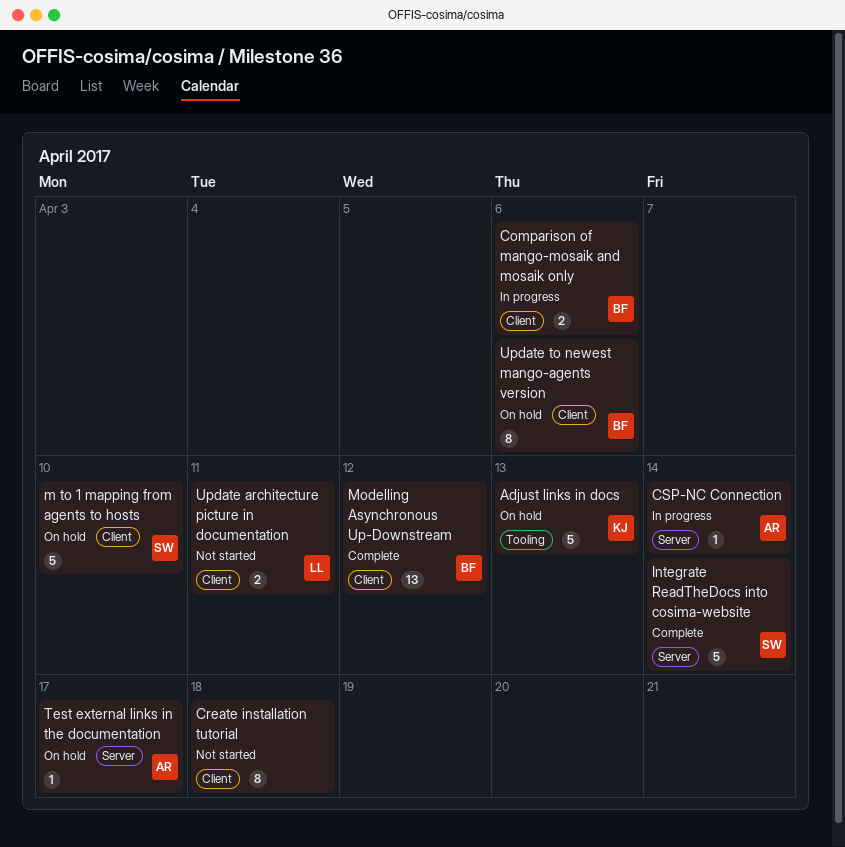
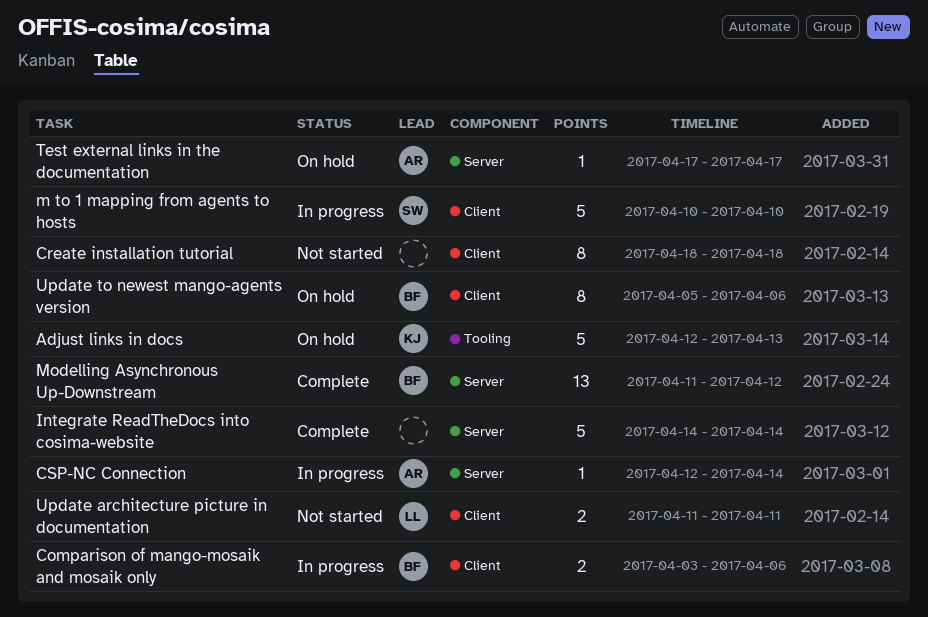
Integrate ReadTheDocs into cosima-website, owner: SW -> none
m to 1 mapping from agents to hosts, status: On hold -> In progress
Modelling Asynchronous Up-Downstream, label: Client -> Server

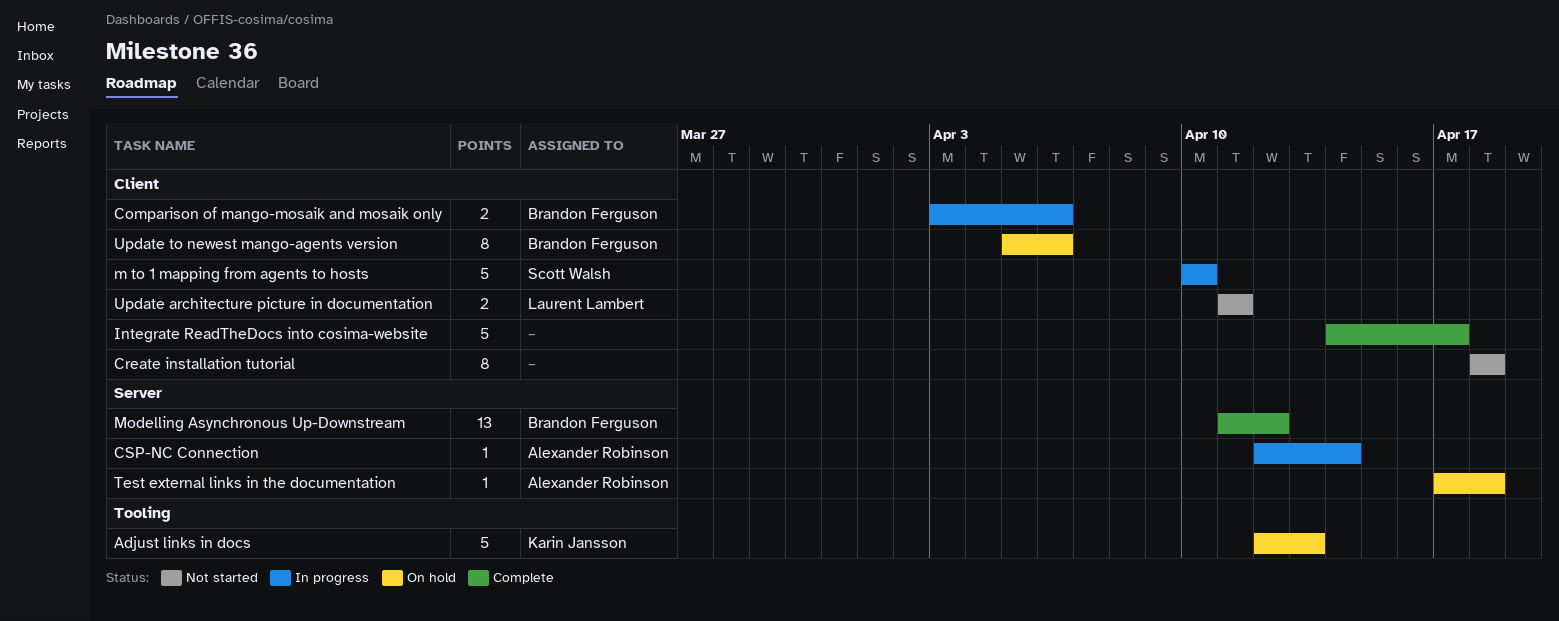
Integrate ReadTheDocs into cosima-website, label: Server -> Client
Integrate ReadTheDocs into cosima-website, due: Apr 14 -> Apr 17
Test external links in the documentation, due: Apr 17 -> Apr 18

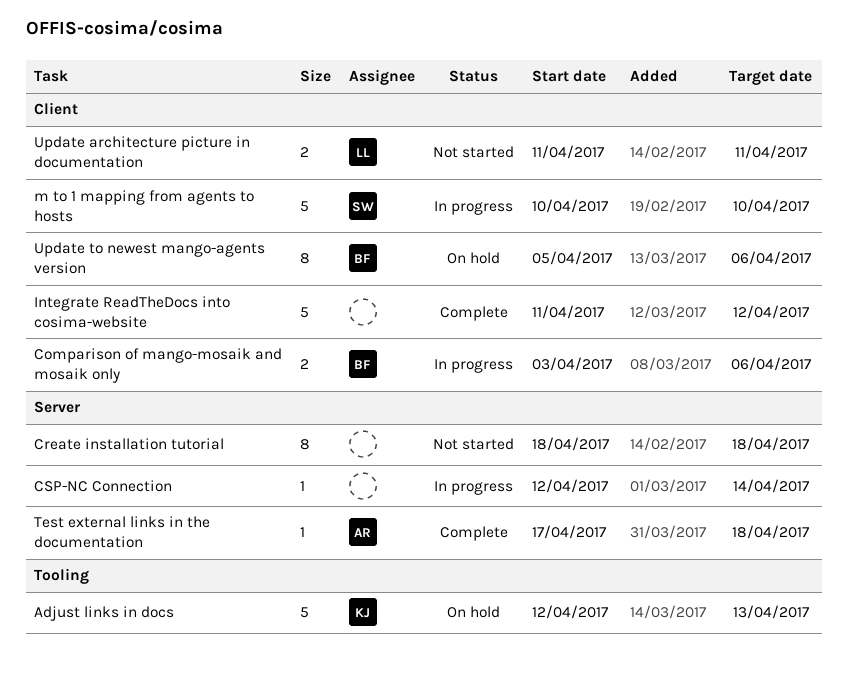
Create installation tutorial, label: Client -> Server
CSP-NC Connection, owner: Alexander Robinson -> none
Integrate ReadTheDocs into cosima-website, start: Apr 14 -> Apr 11
Integrate ReadTheDocs into cosima-website, due: Apr 17 -> Apr 12
Modelling Asynchronous Up-Downstream: present -> none
Test external links in the documentation, status: On hold -> Complete

